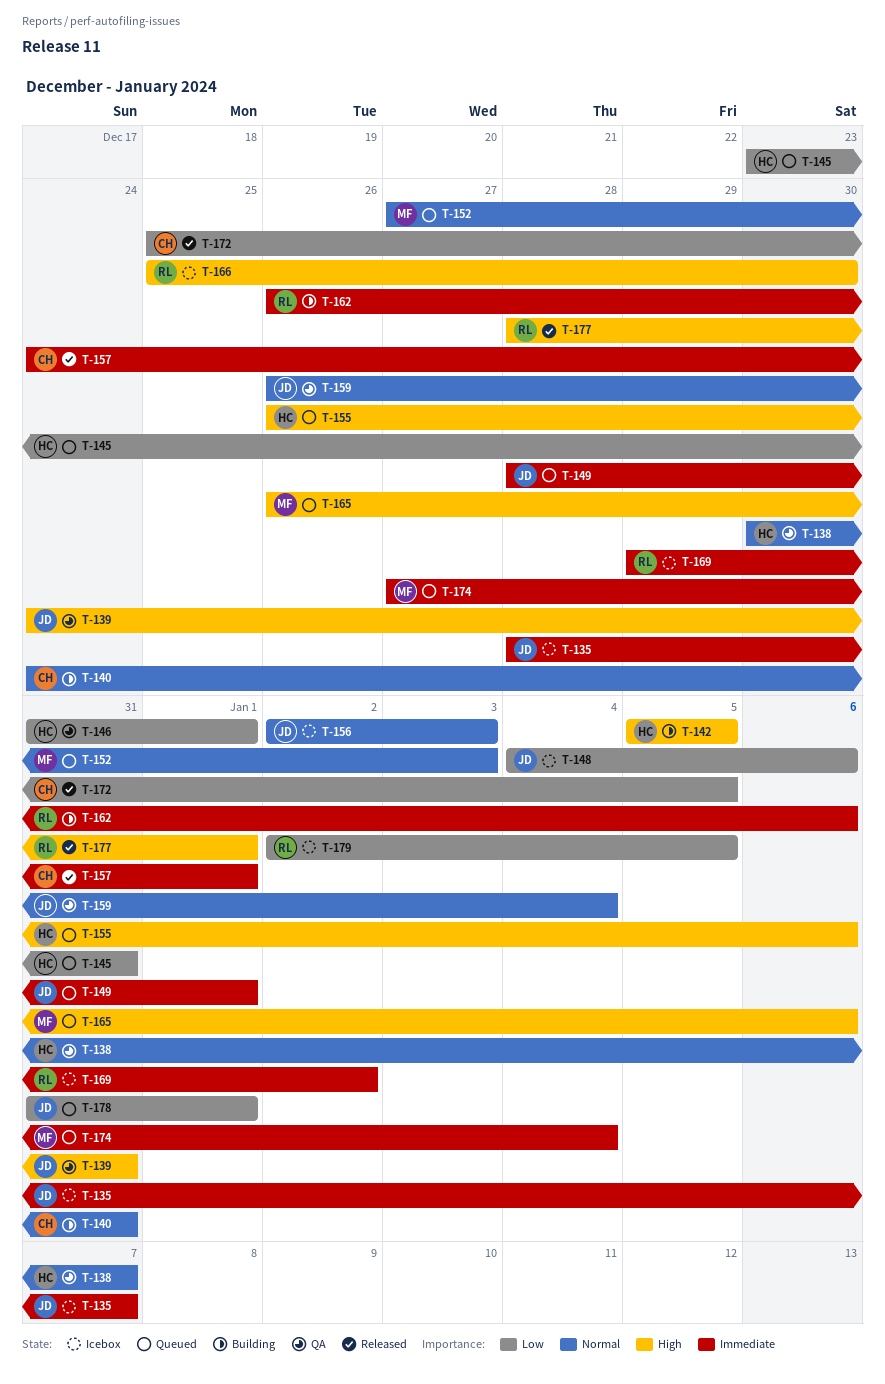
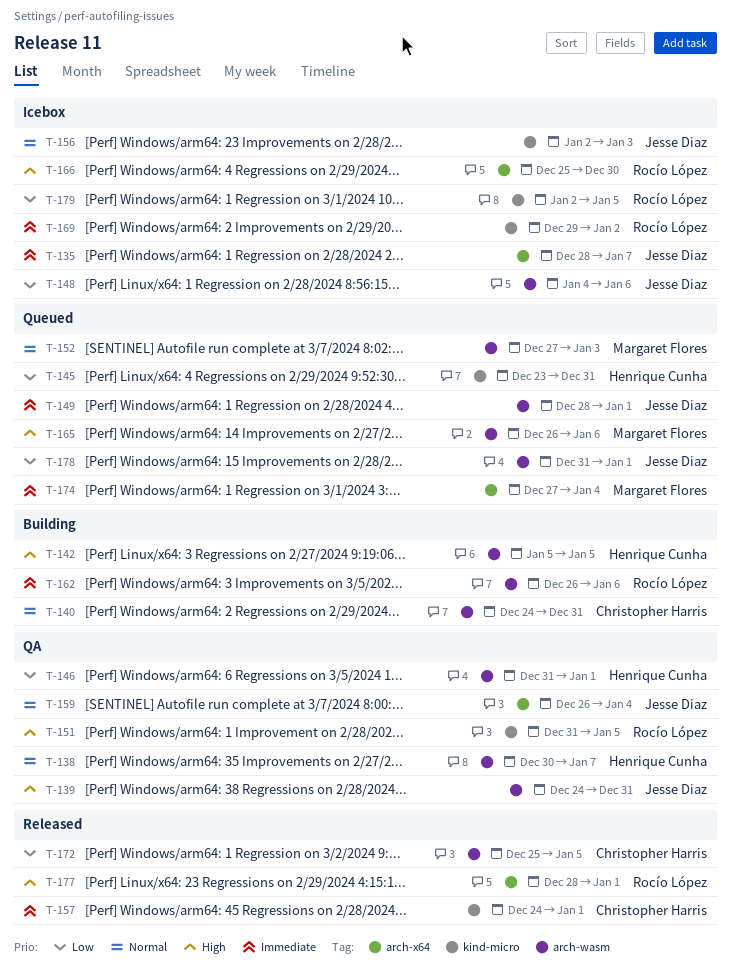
T-151: none -> present
T-155: present -> none

